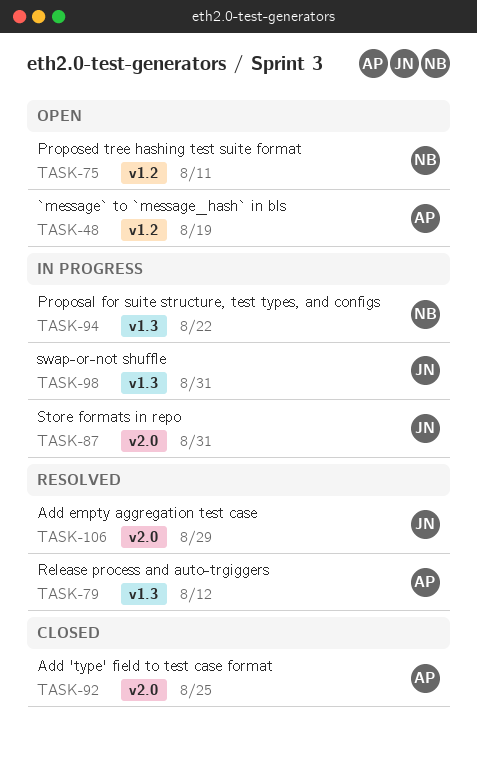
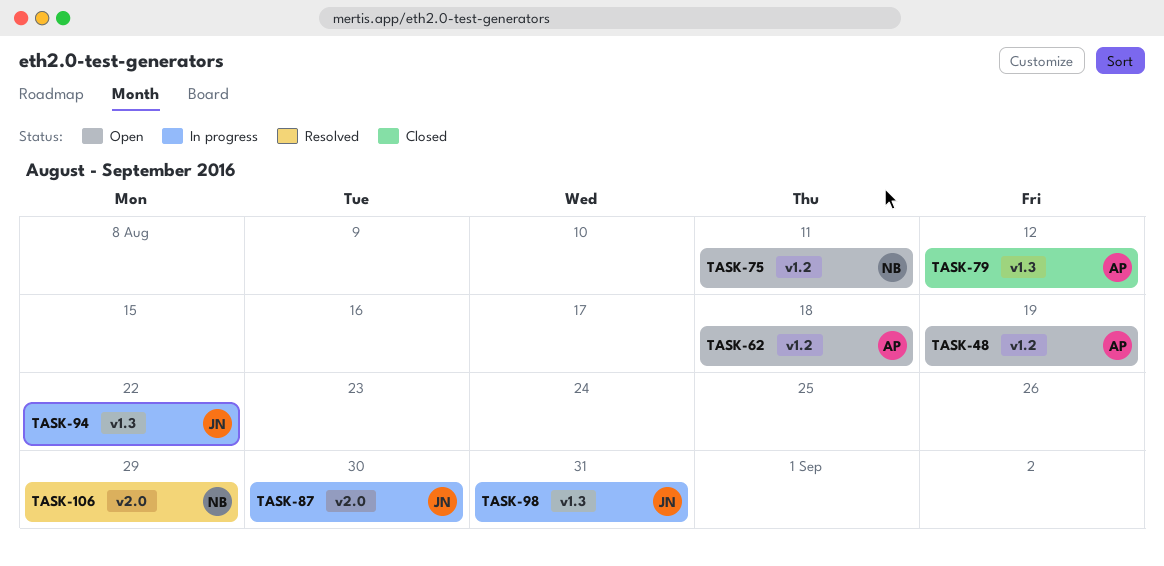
TASK-62: none -> present
TASK-79, status: Resolved -> Closed
TASK-87, due: Aug 31 -> Aug 30
TASK-92: present -> none
TASK-94, owner: NB -> JN
TASK-106, owner: JN -> NB

